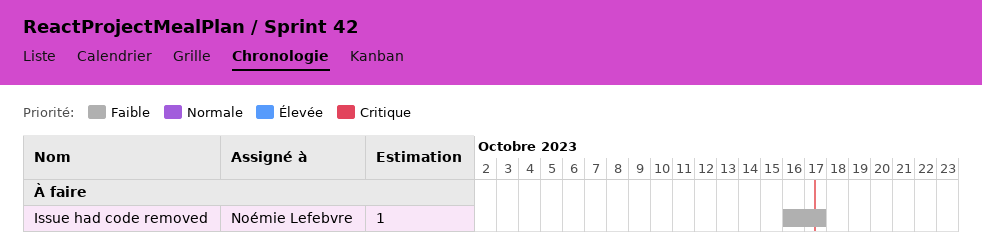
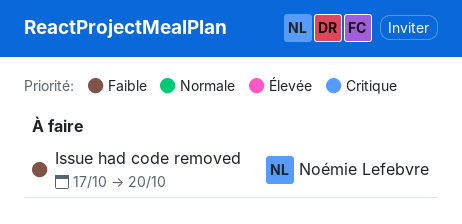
Issue had code removed, start: Oct 16 -> Oct 17
Issue had code removed, due: Oct 17 -> Oct 20

